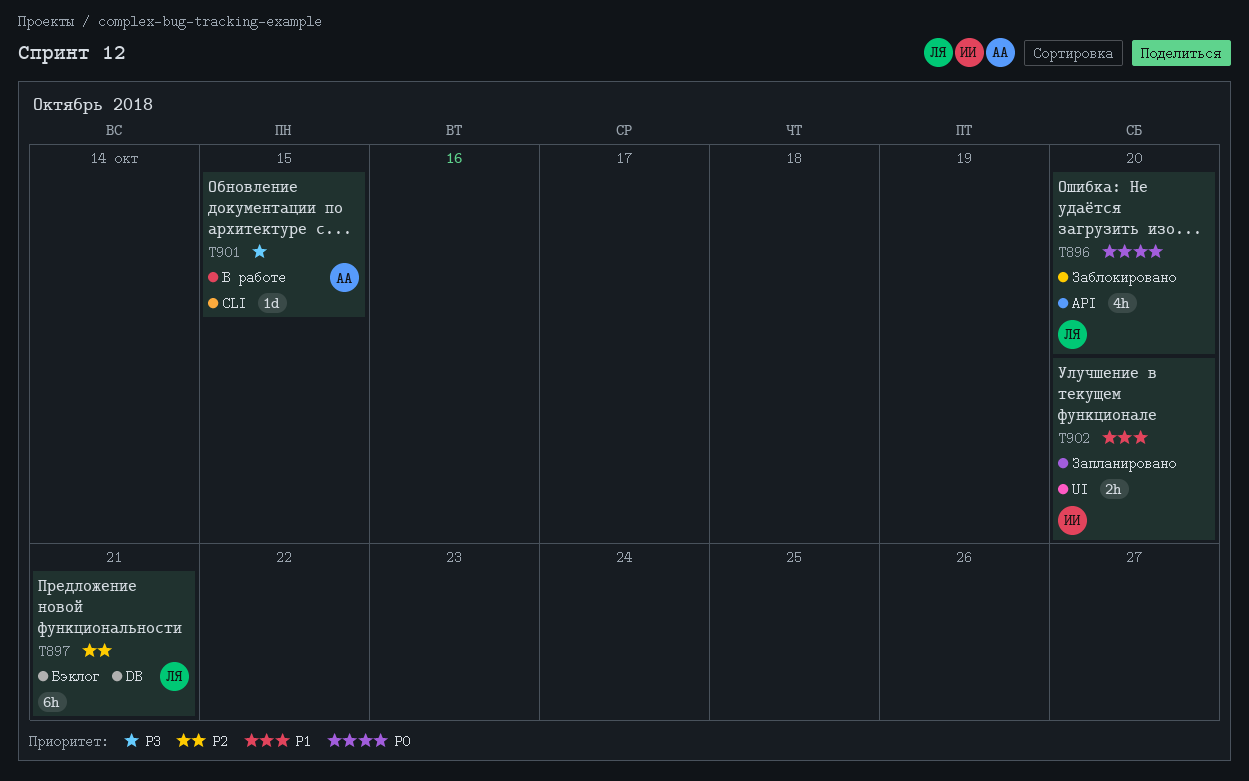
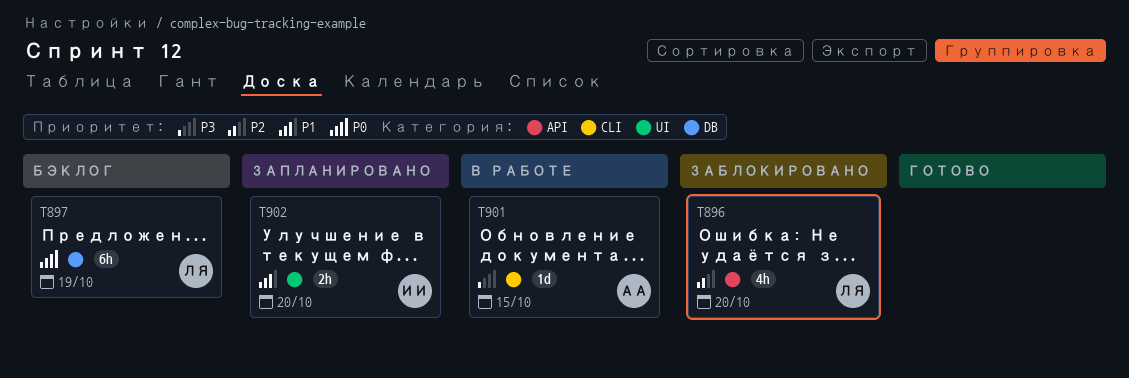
T896, priority: P0 -> P2
T897, priority: P2 -> P0
T897, due: Oct 21 -> Oct 19

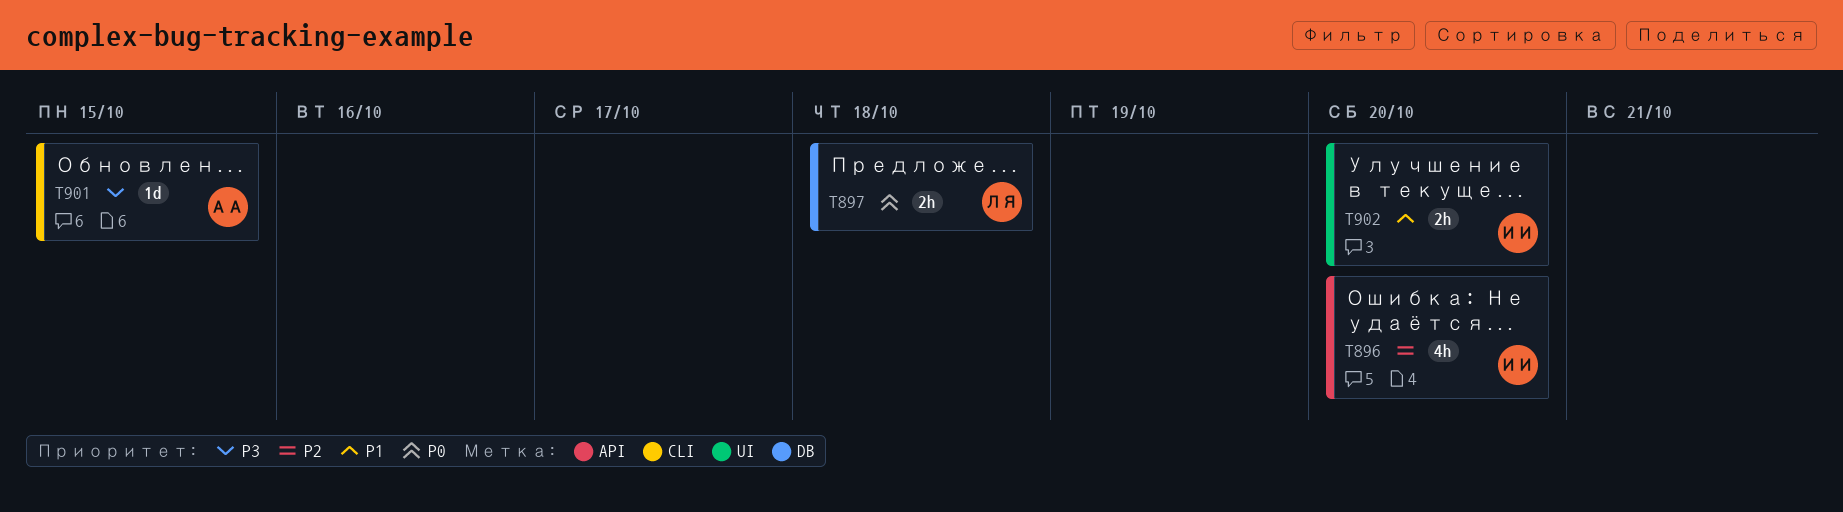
T896, owner: ЛЯ -> ИИ
T897, estimate: 6h -> 2h
T897, due: Oct 19 -> Oct 18

